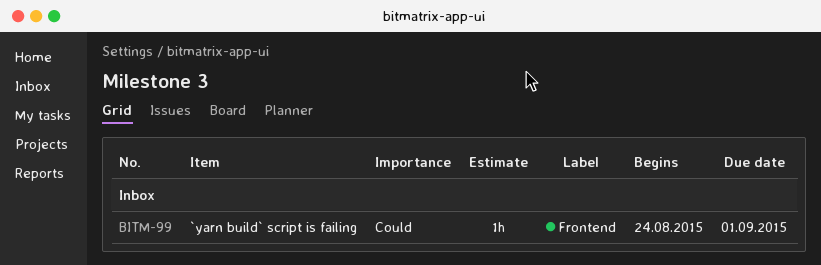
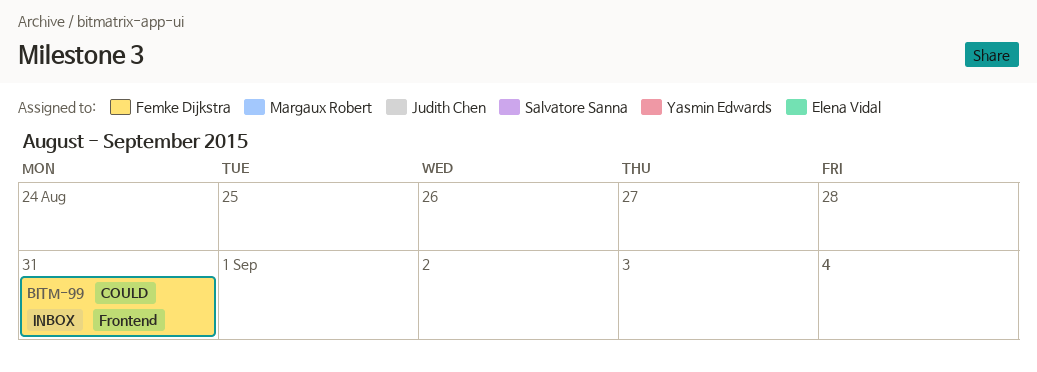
BITM-99, due: Sep 1 -> Aug 31

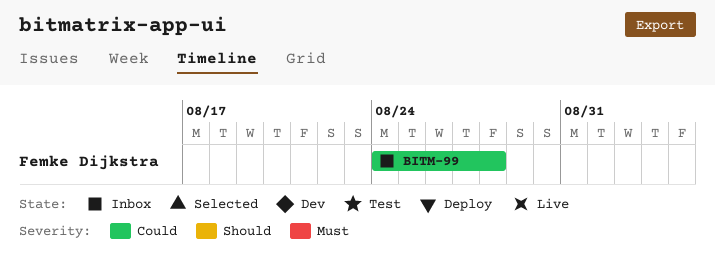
BITM-99, due: Aug 31 -> Aug 28

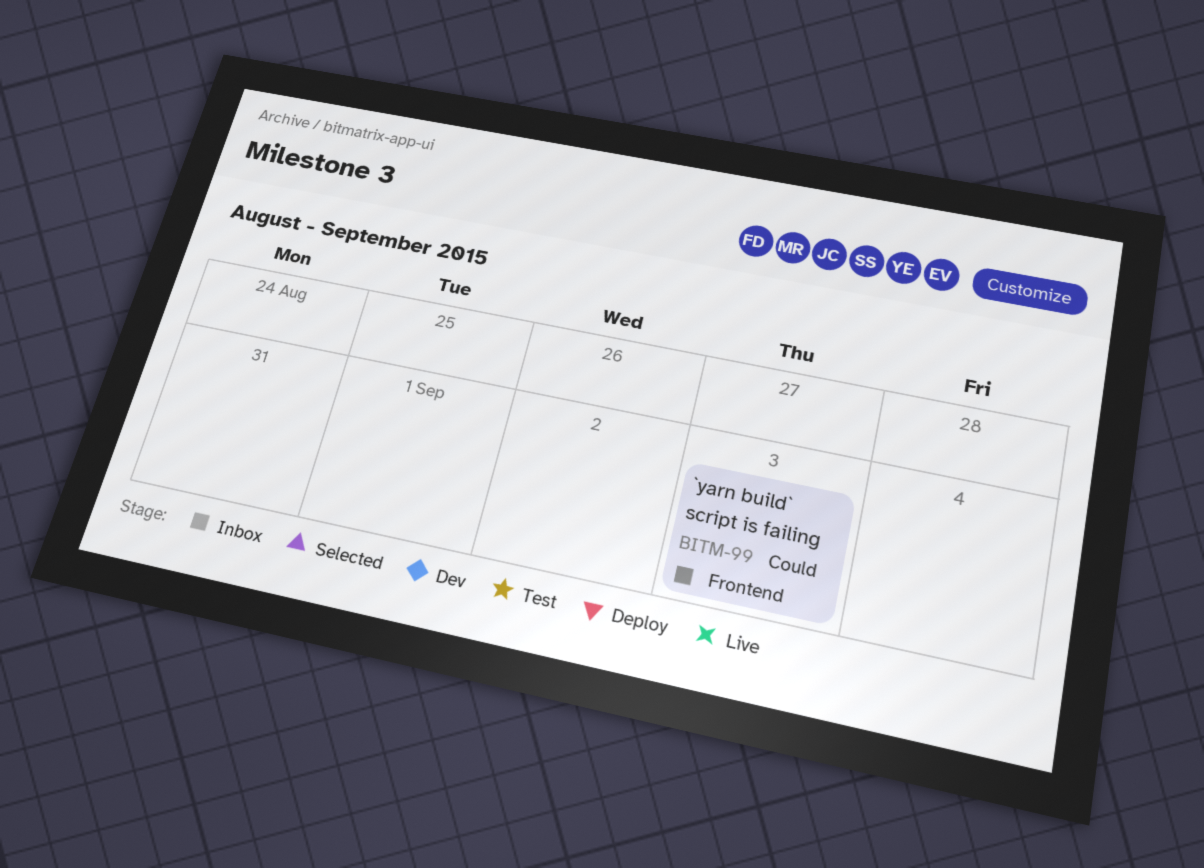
BITM-99, due: Aug 28 -> Sep 3

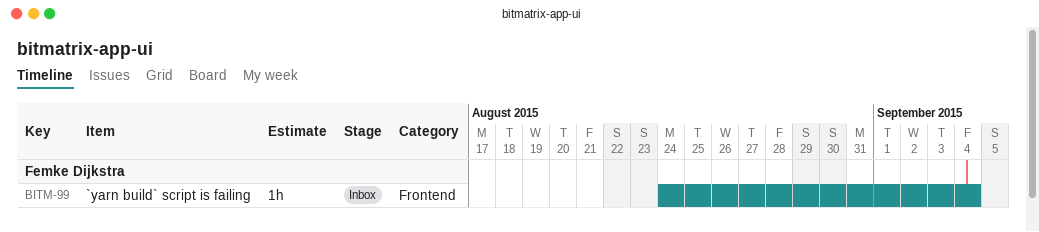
BITM-99, due: Sep 3 -> Sep 4

